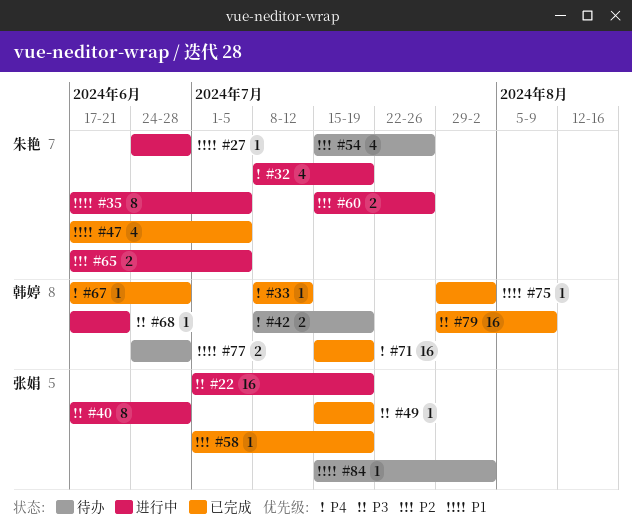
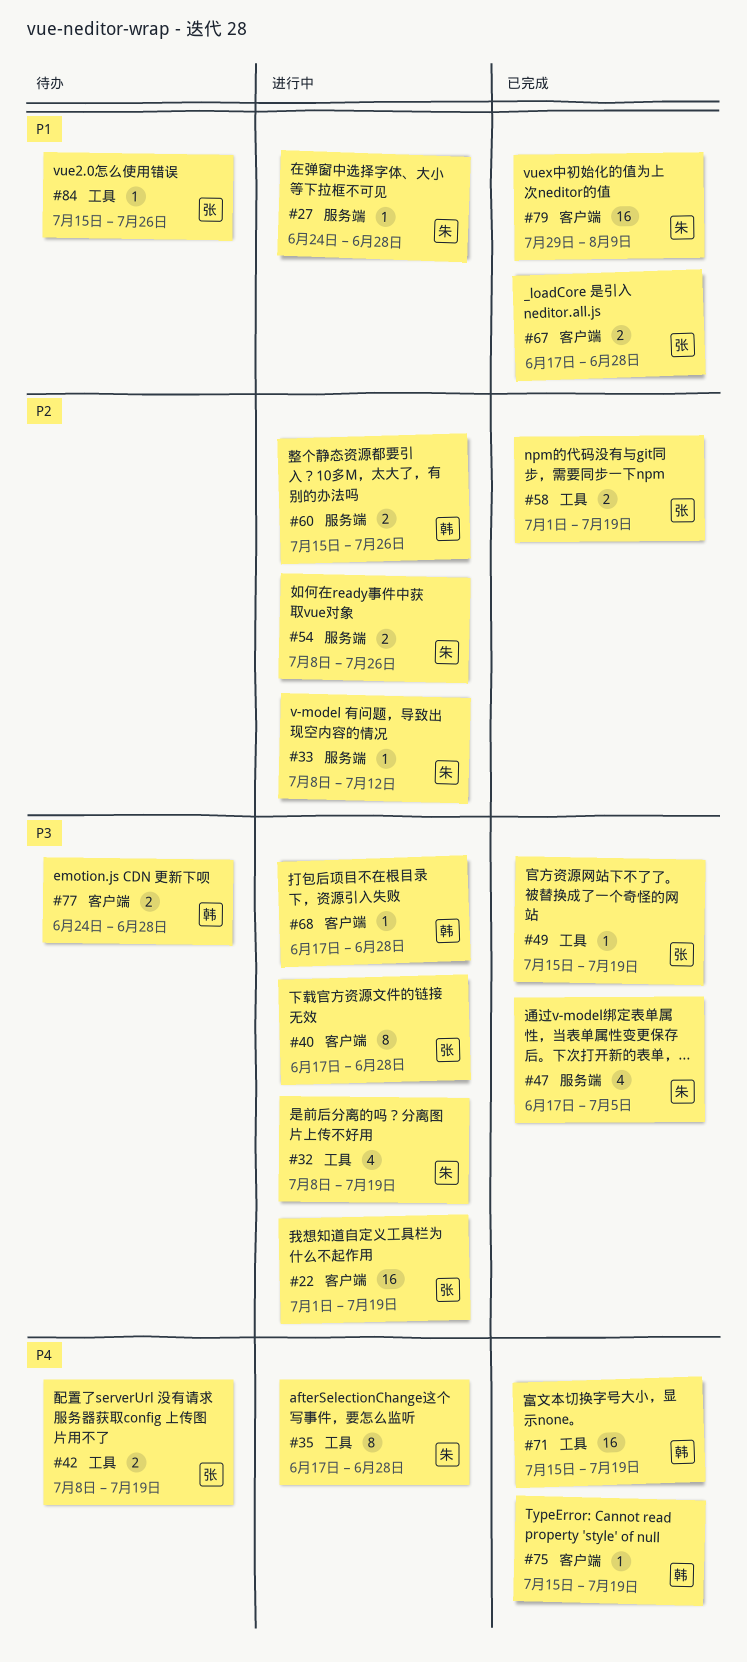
#32, priority: P4 -> P3
#33, status: 已完成 -> 进行中
#33, owner: 韩婷 -> 朱艳
#33, priority: P4 -> P2
#35, priority: P1 -> P4
#35, due: Jul 5 -> Jun 28
#42, owner: 韩婷 -> 张娟
#47, priority: P1 -> P3
#54, status: 待办 -> 进行中
#54, estimate: 4 -> 2
#54, start: Jul 15 -> Jul 8
#58, estimate: 1 -> 2
#60, owner: 朱艳 -> 韩婷
#65: present -> none
#67, owner: 韩婷 -> 张娟
#67, priority: P4 -> P1
#67, estimate: 1 -> 2
#68, due: Jun 21 -> Jun 28
#75, priority: P1 -> P4
#75, start: Jul 29 -> Jul 15
#75, due: Aug 2 -> Jul 19
#77, priority: P1 -> P3
#79, owner: 韩婷 -> 朱艳
#79, priority: P3 -> P1
#84, due: Aug 2 -> Jul 26

